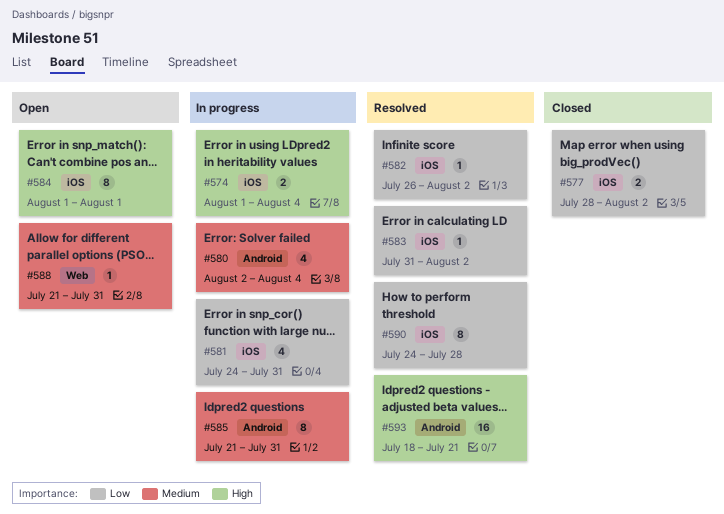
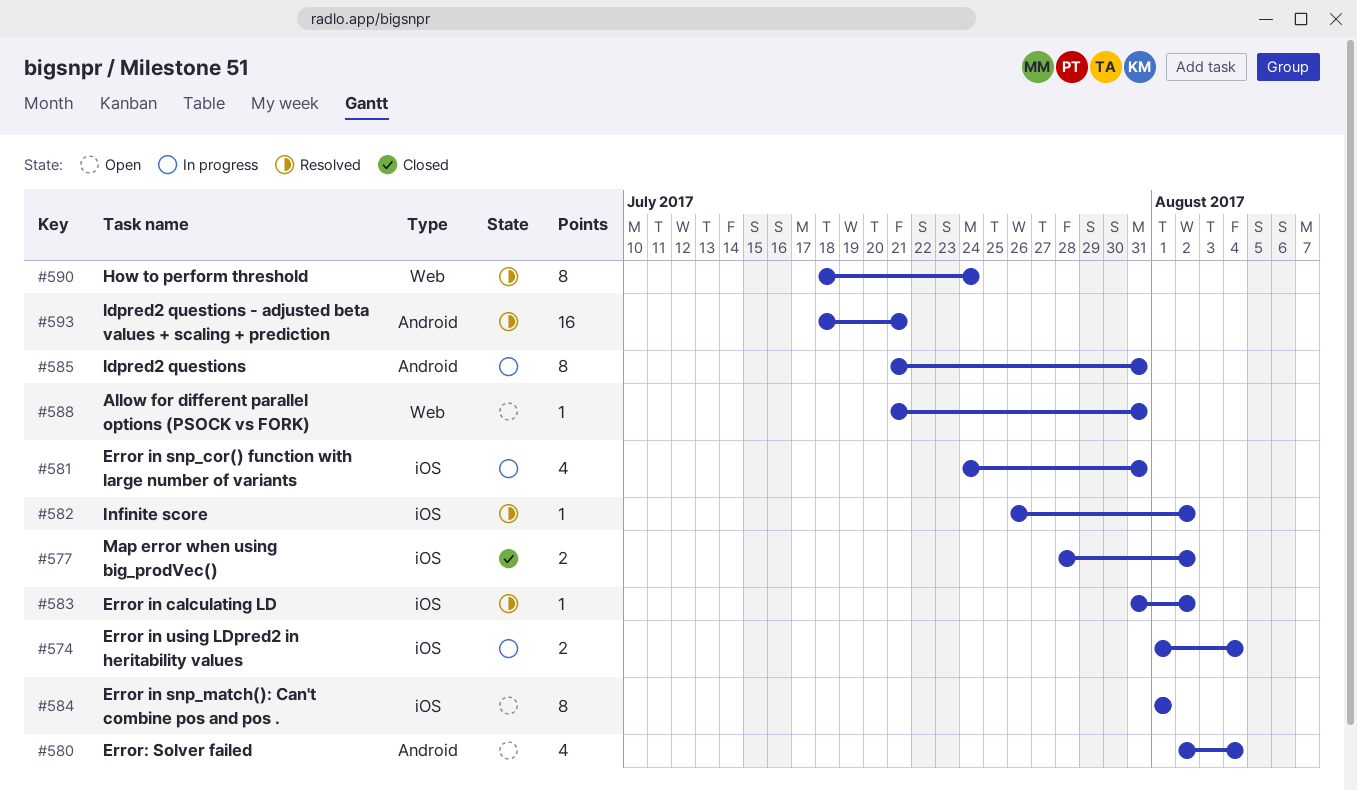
#580, status: In progress -> Open
#590, label: iOS -> Web
#590, start: Jul 24 -> Jul 18
#590, due: Jul 28 -> Jul 24

